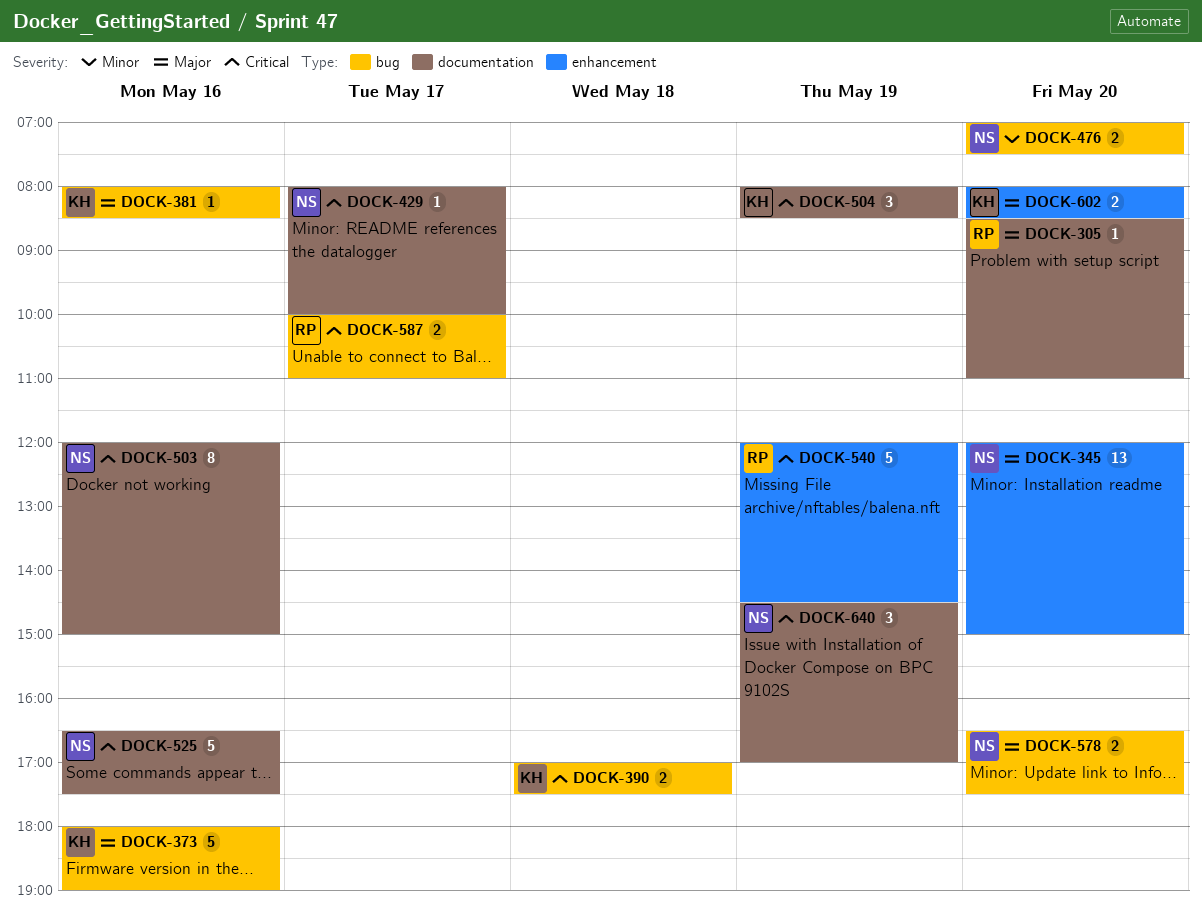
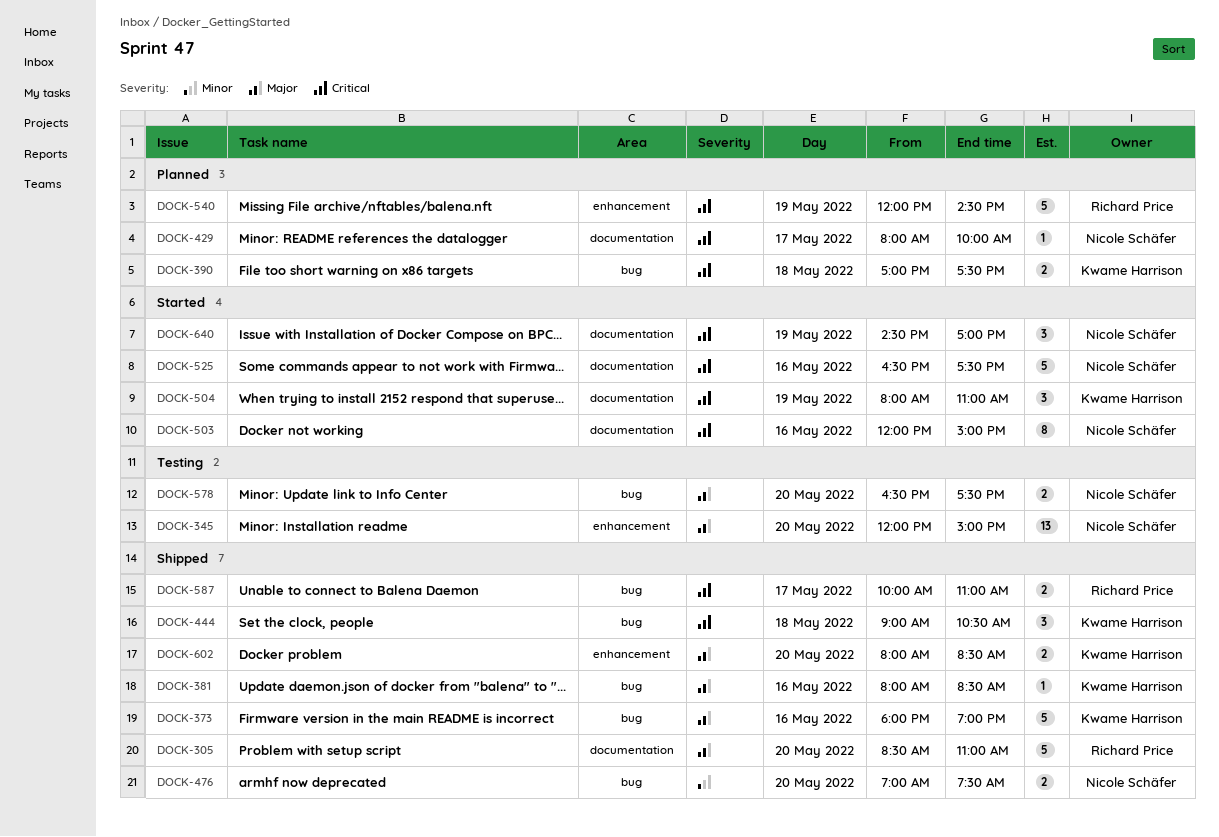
DOCK-305, estimate: 1 -> 5
DOCK-444: none -> present
DOCK-504, ends: 08:30 -> 11:00

